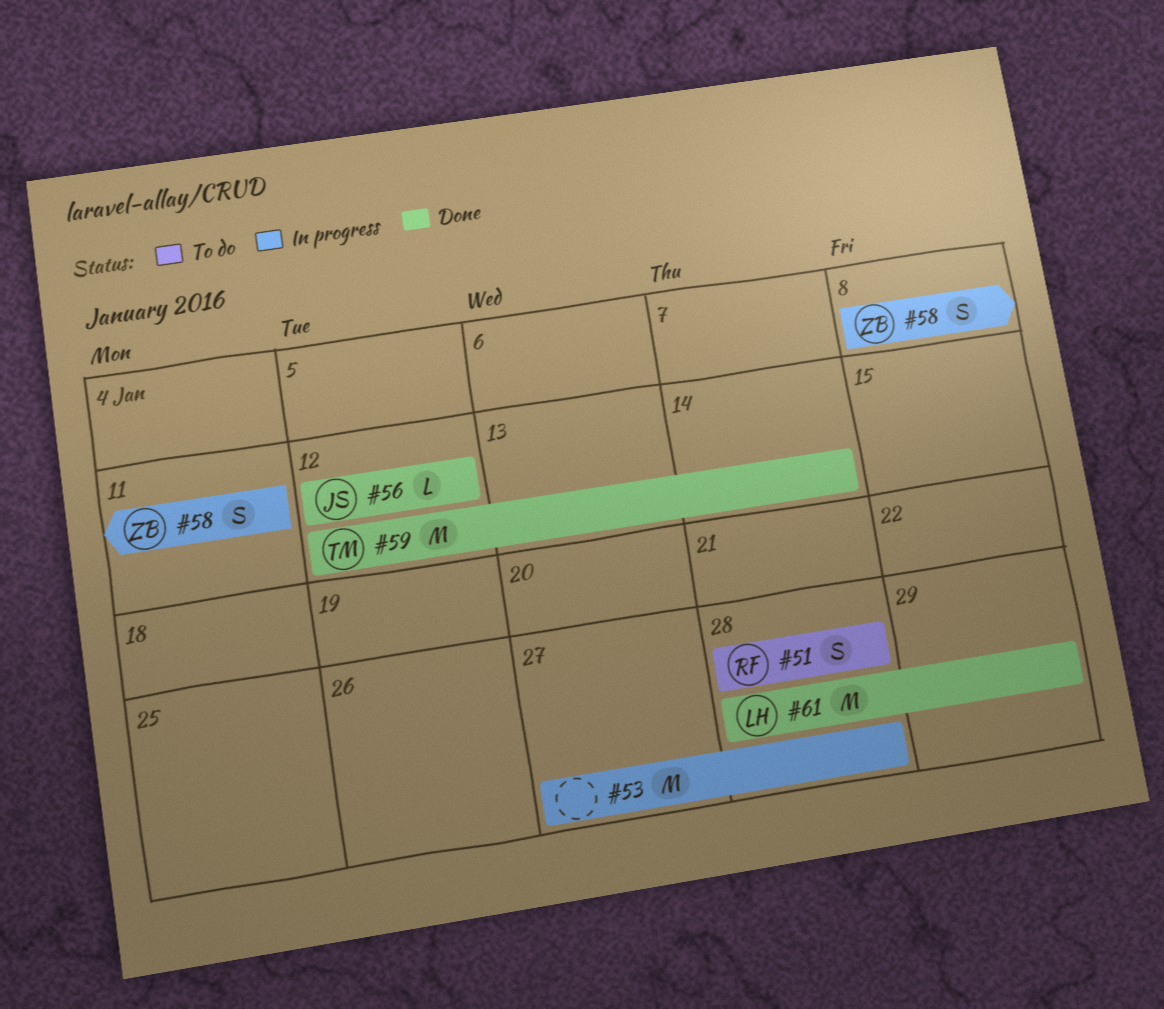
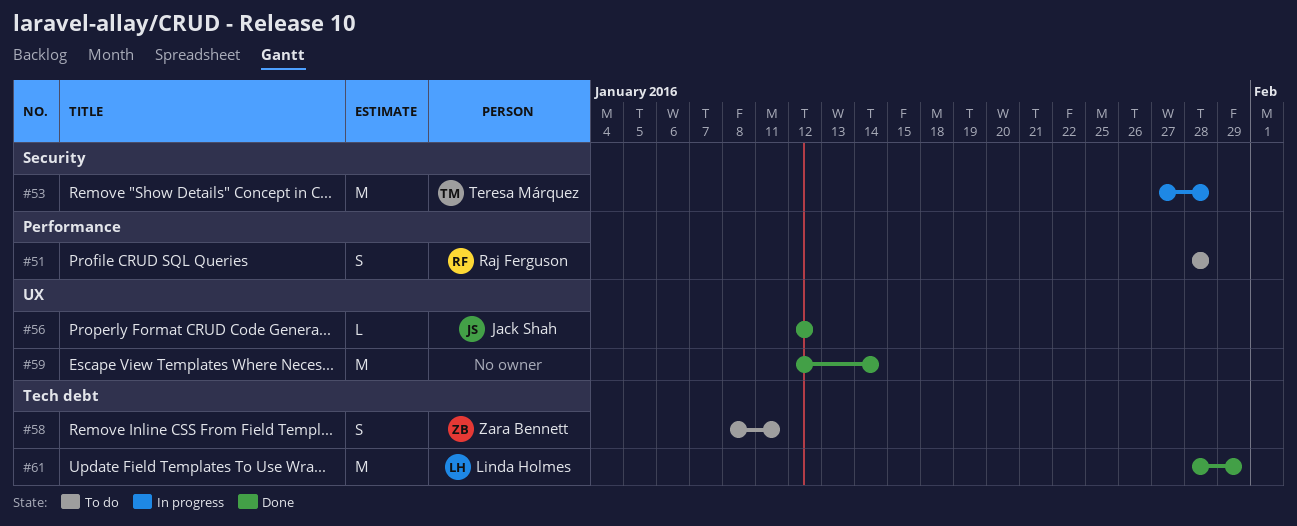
#53, owner: none -> Teresa Márquez
#58, status: In progress -> To do
#59, owner: Teresa Márquez -> none

